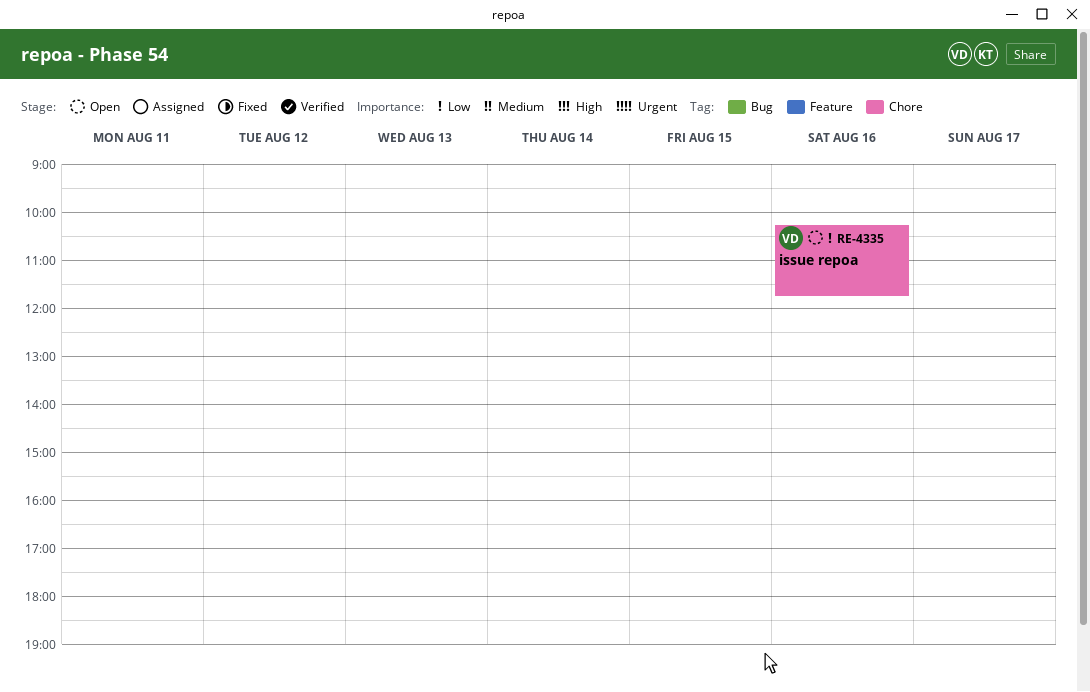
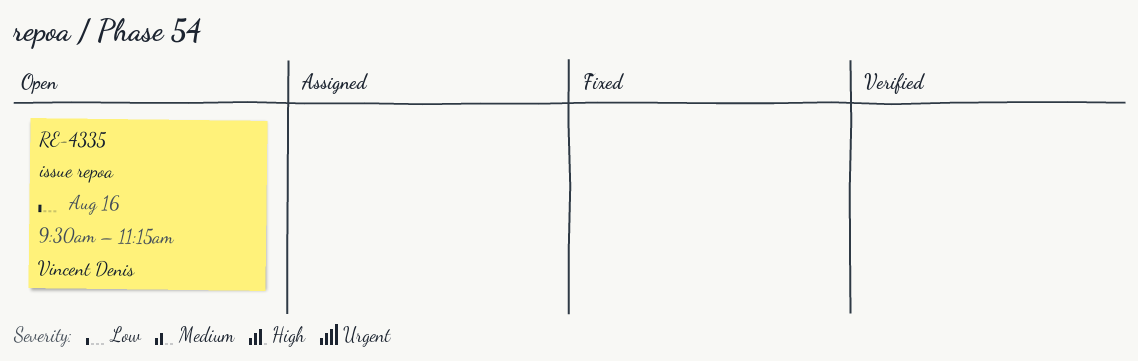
RE-4335, begins: 10:15 -> 09:30
RE-4335, ends: 11:45 -> 11:15

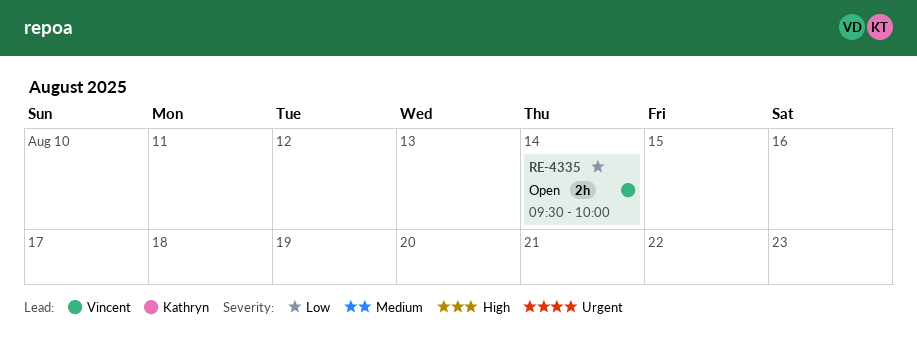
RE-4335, day: Aug 16 -> Aug 14
RE-4335, ends: 11:15 -> 10:00

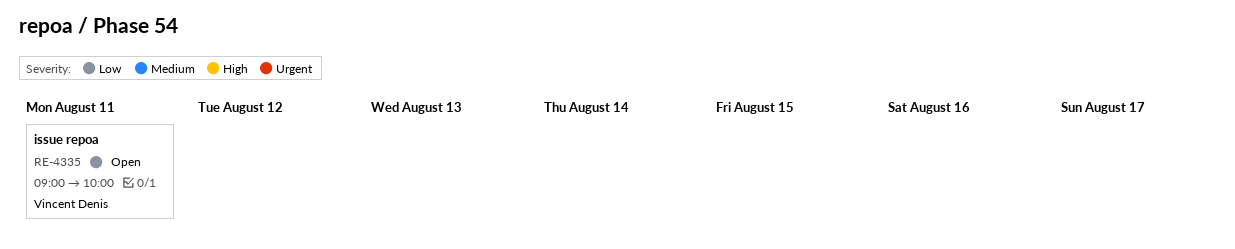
RE-4335, day: Aug 14 -> Aug 11
RE-4335, begins: 09:30 -> 09:00

